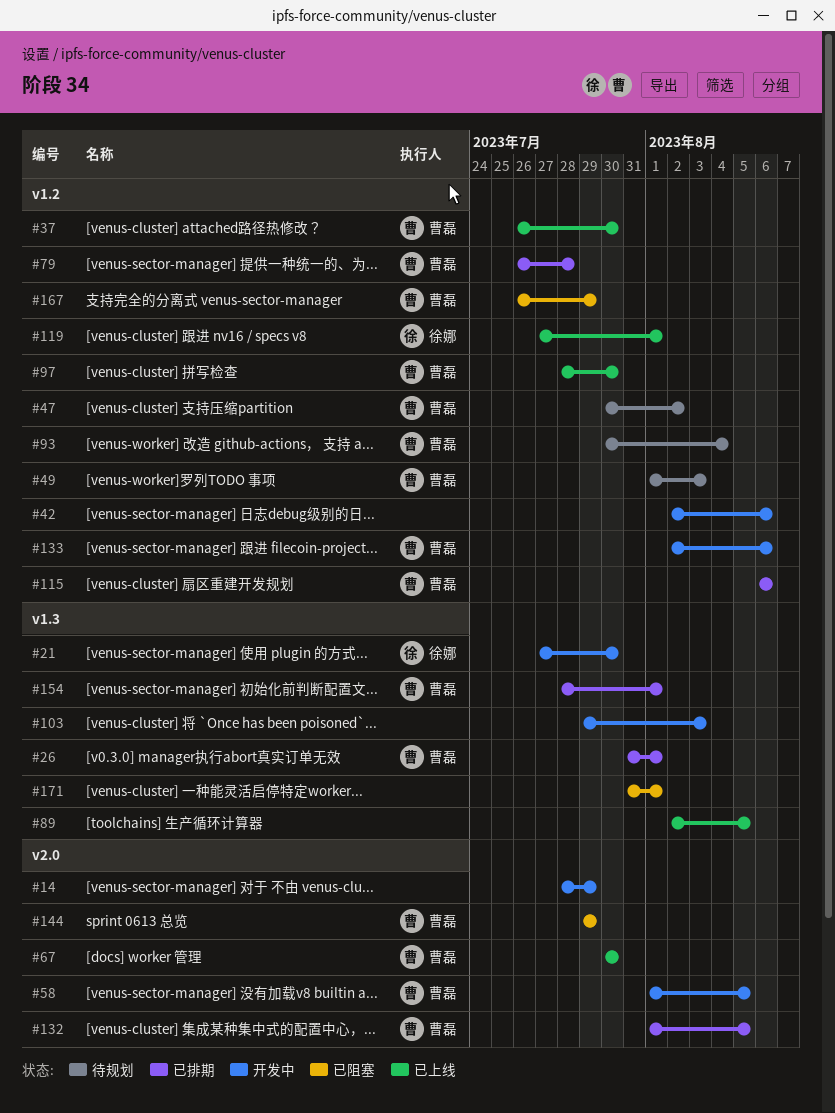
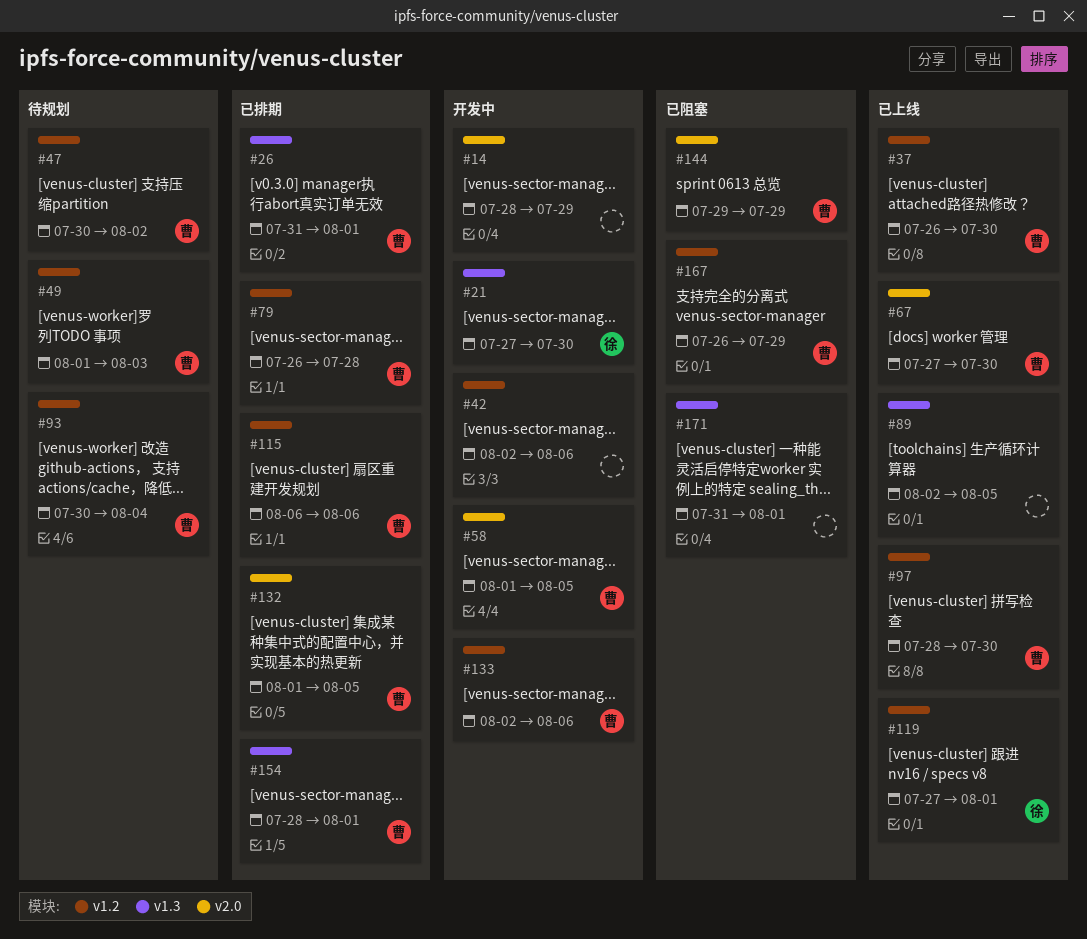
#67, start: Jul 30 -> Jul 27
#103: present -> none

